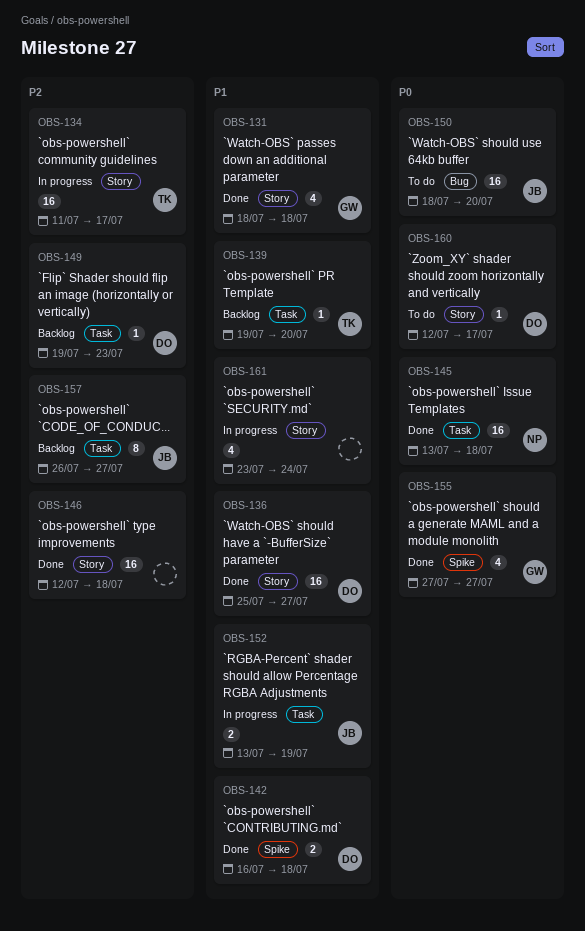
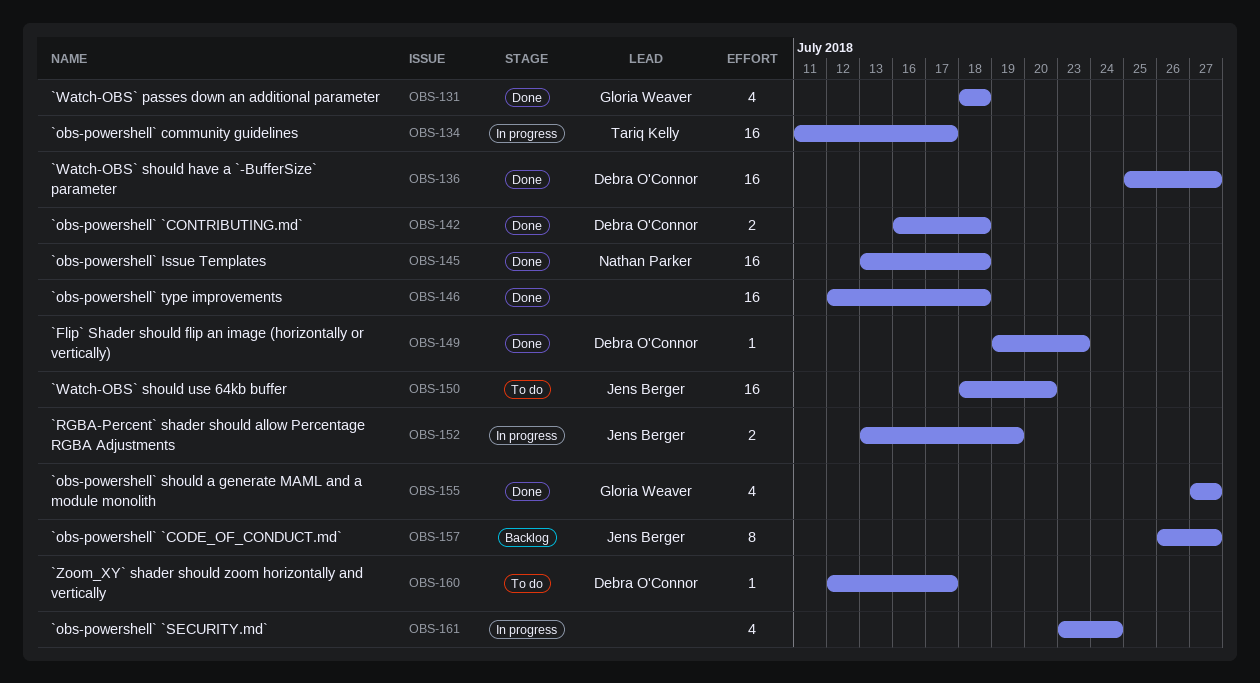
OBS-139: present -> none
OBS-149, status: Backlog -> Done

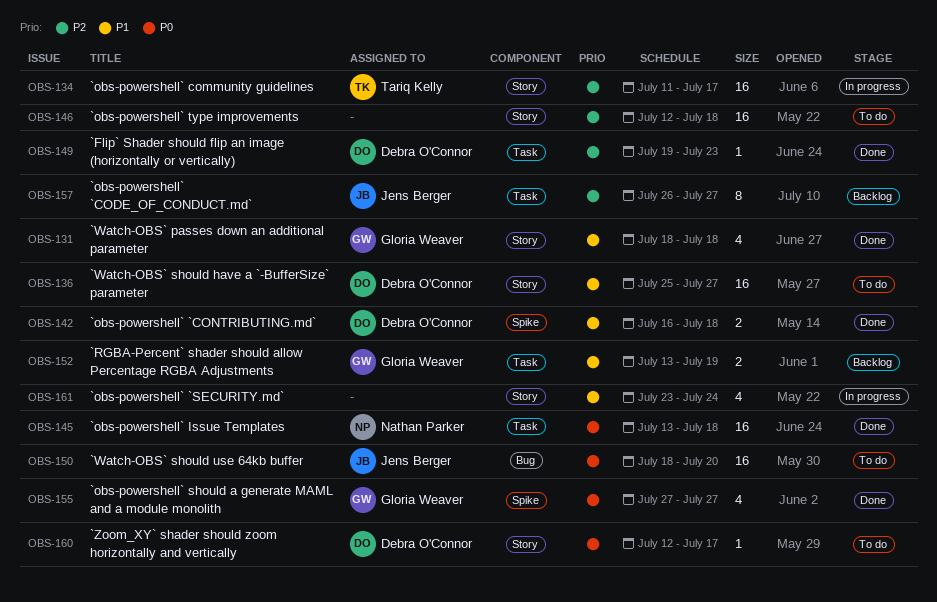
OBS-136, status: Done -> To do
OBS-146, status: Done -> To do
OBS-152, status: In progress -> Backlog
OBS-152, owner: Jens Berger -> Gloria Weaver

